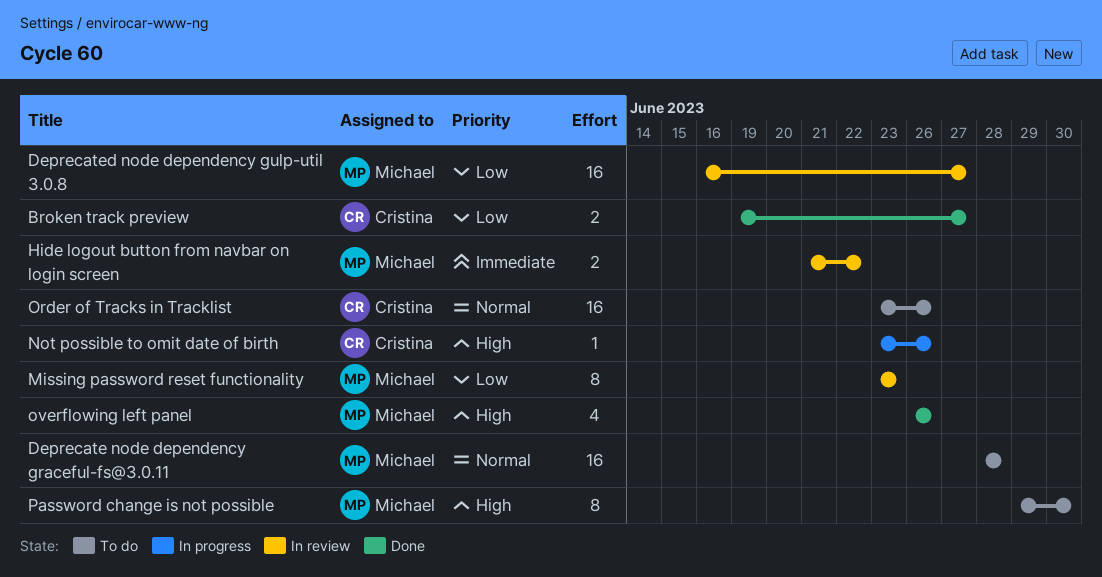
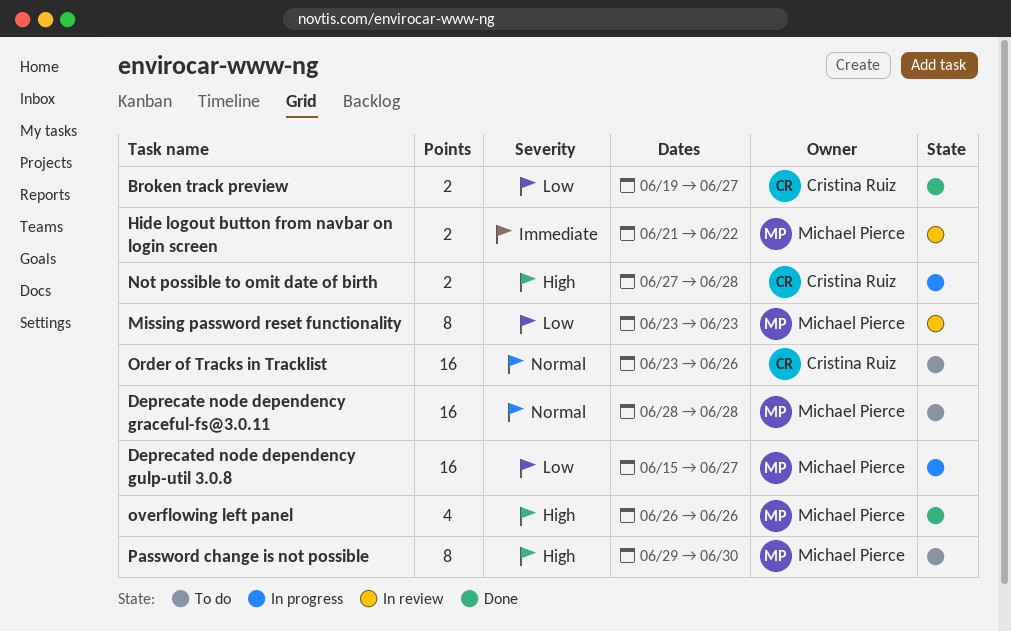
Deprecated node dependency gulp-util 3.0.8, status: In review -> In progress
Deprecated node dependency gulp-util 3.0.8, start: Jun 16 -> Jun 15
Not possible to omit date of birth, estimate: 1 -> 2
Not possible to omit date of birth, start: Jun 23 -> Jun 27
Not possible to omit date of birth, due: Jun 26 -> Jun 28

